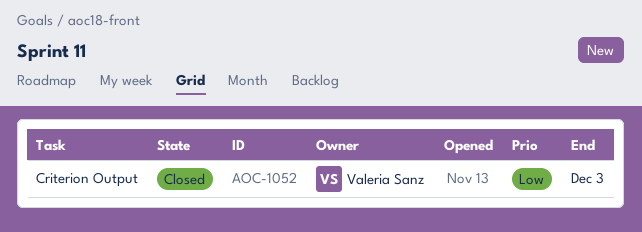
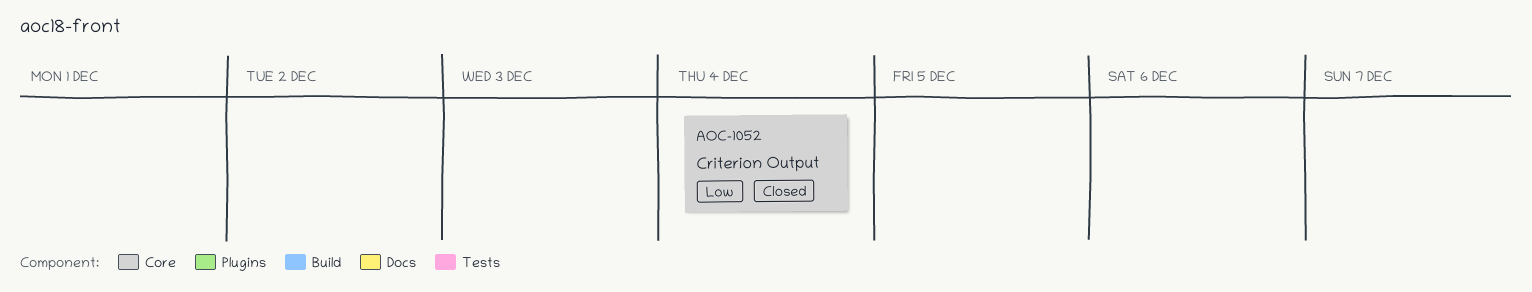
AOC-1052, due: Dec 3 -> Dec 4

